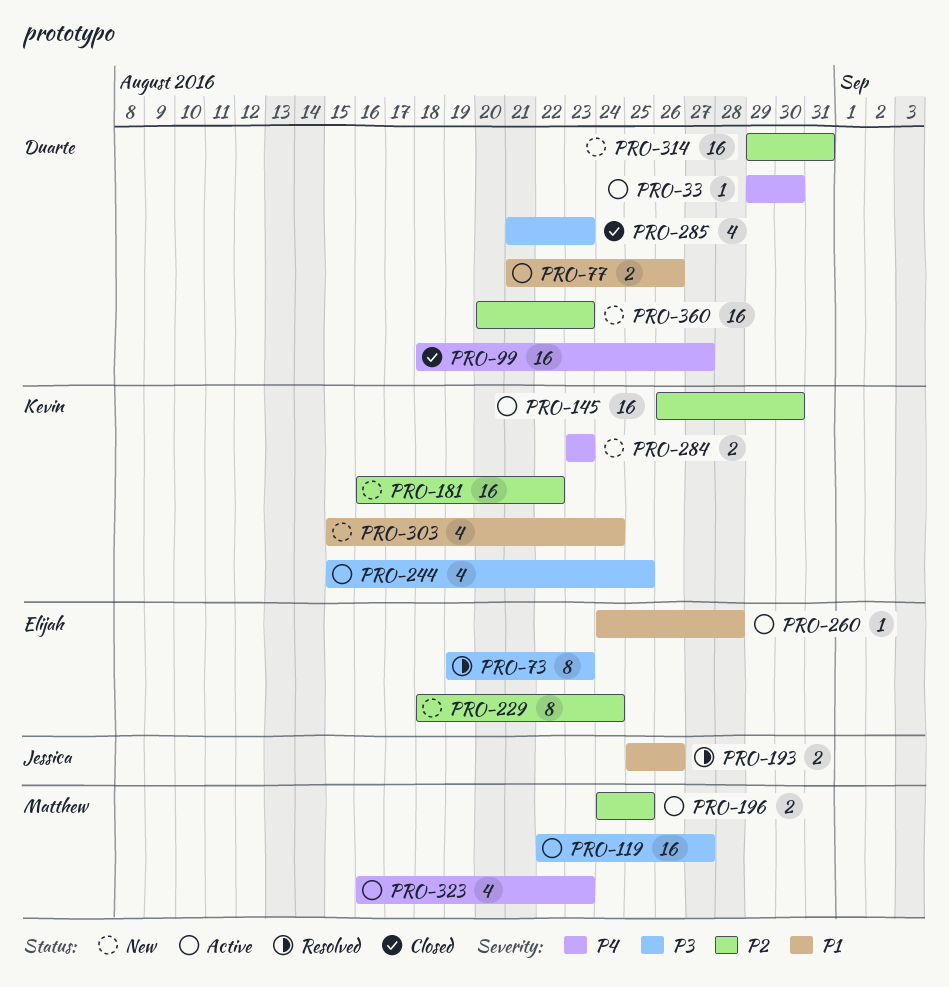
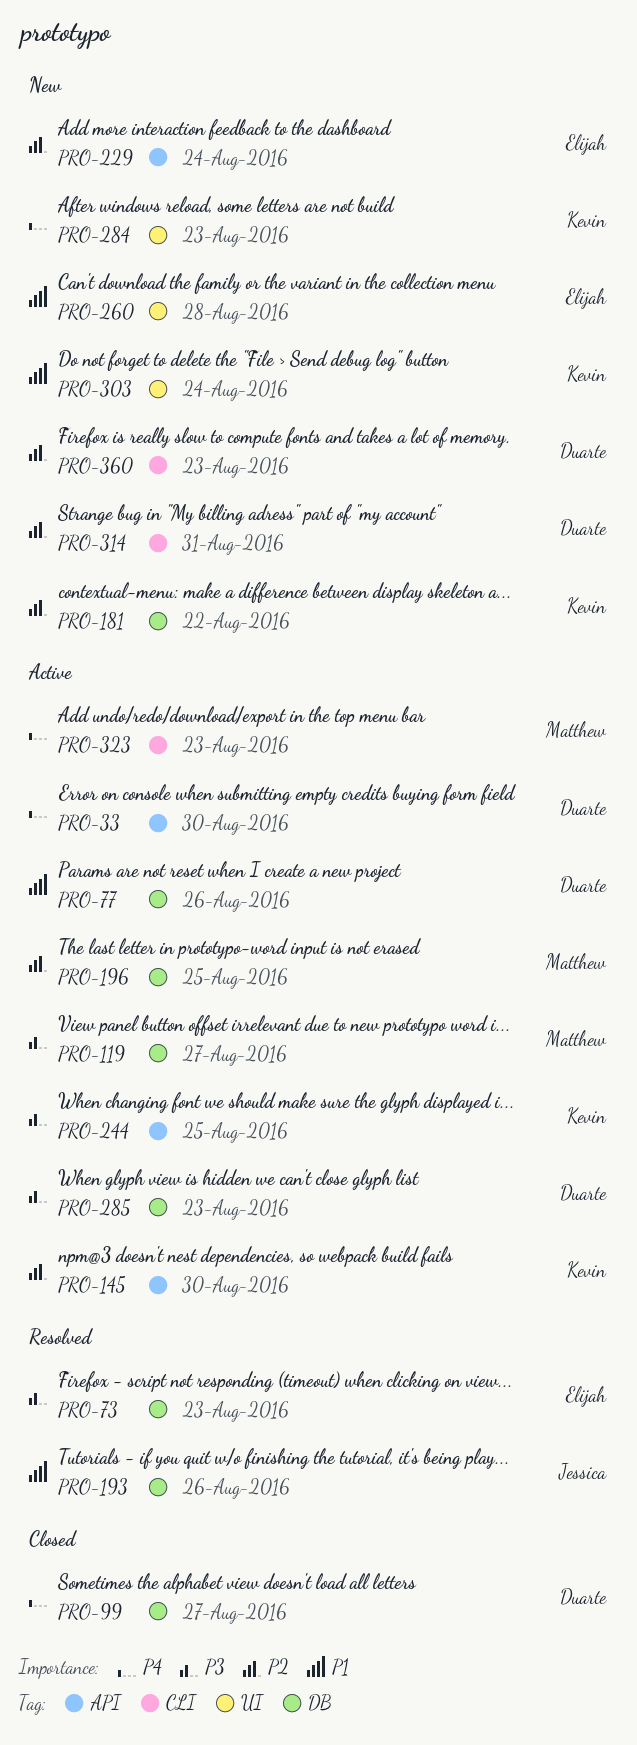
PRO-260, status: Active -> New
PRO-285, status: Closed -> Active

